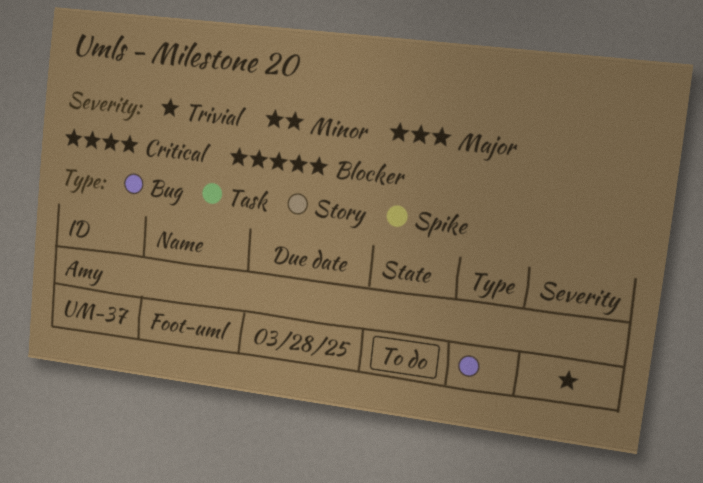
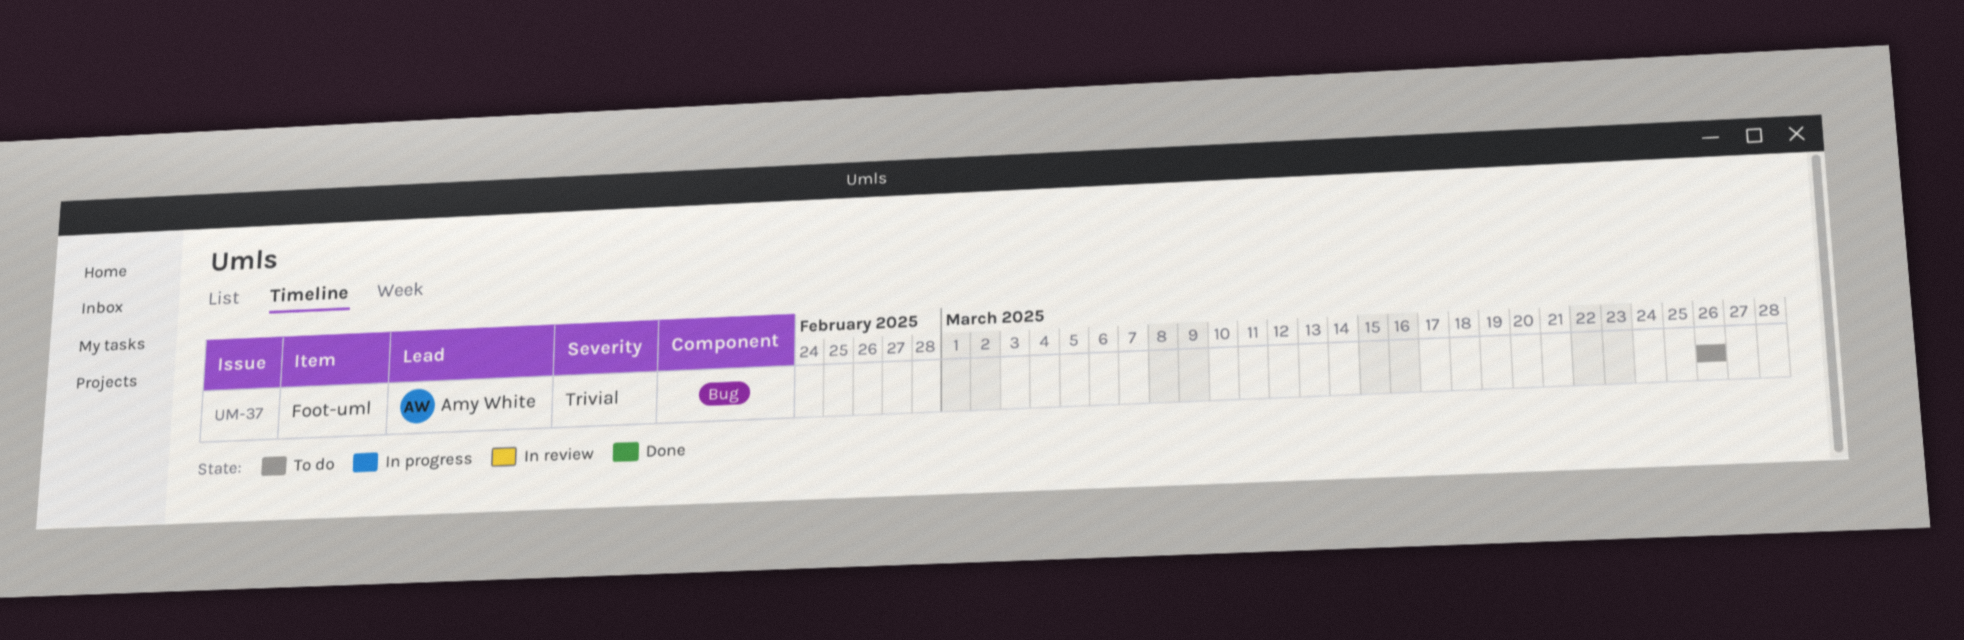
UM-37, due: Mar 28 -> Mar 26

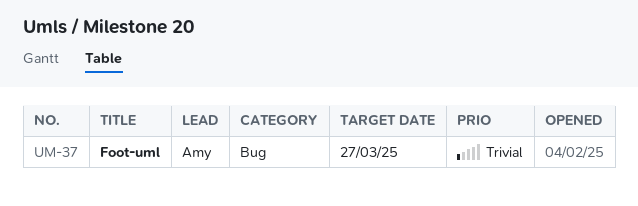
UM-37, due: Mar 26 -> Mar 27

